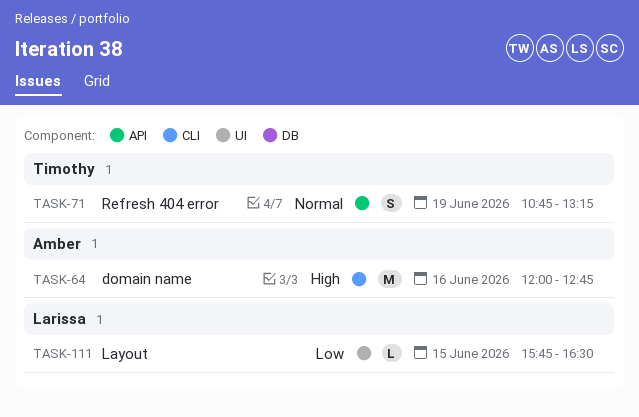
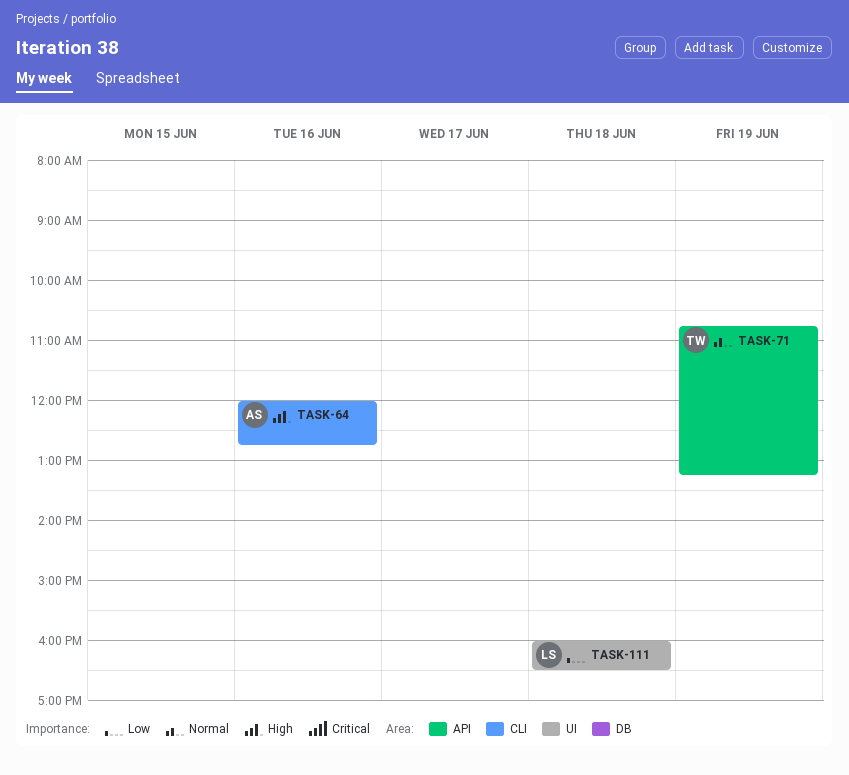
TASK-111, day: Jun 15 -> Jun 18
TASK-111, begins: 15:45 -> 16:00

